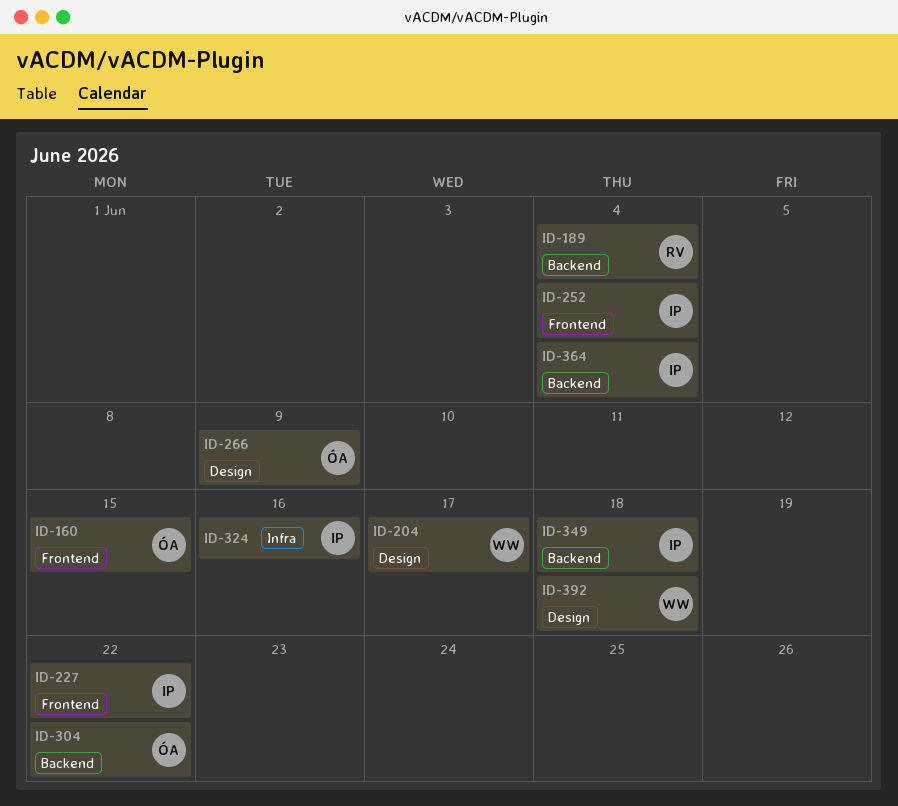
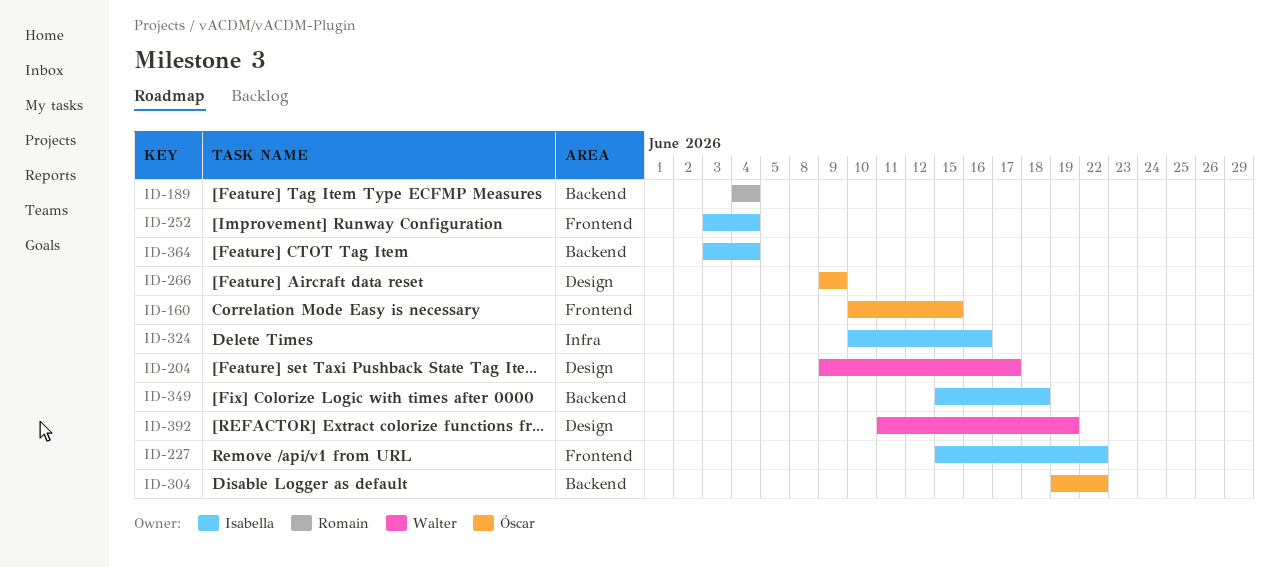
ID-392, due: Jun 18 -> Jun 19

